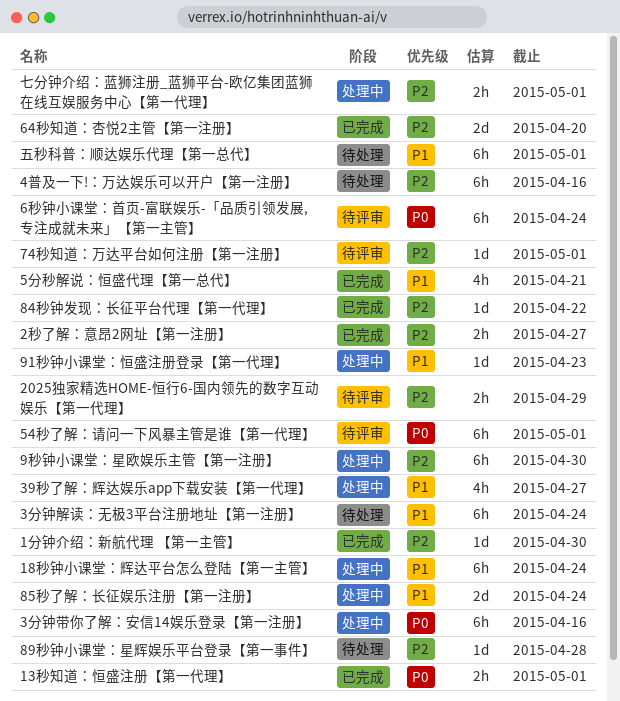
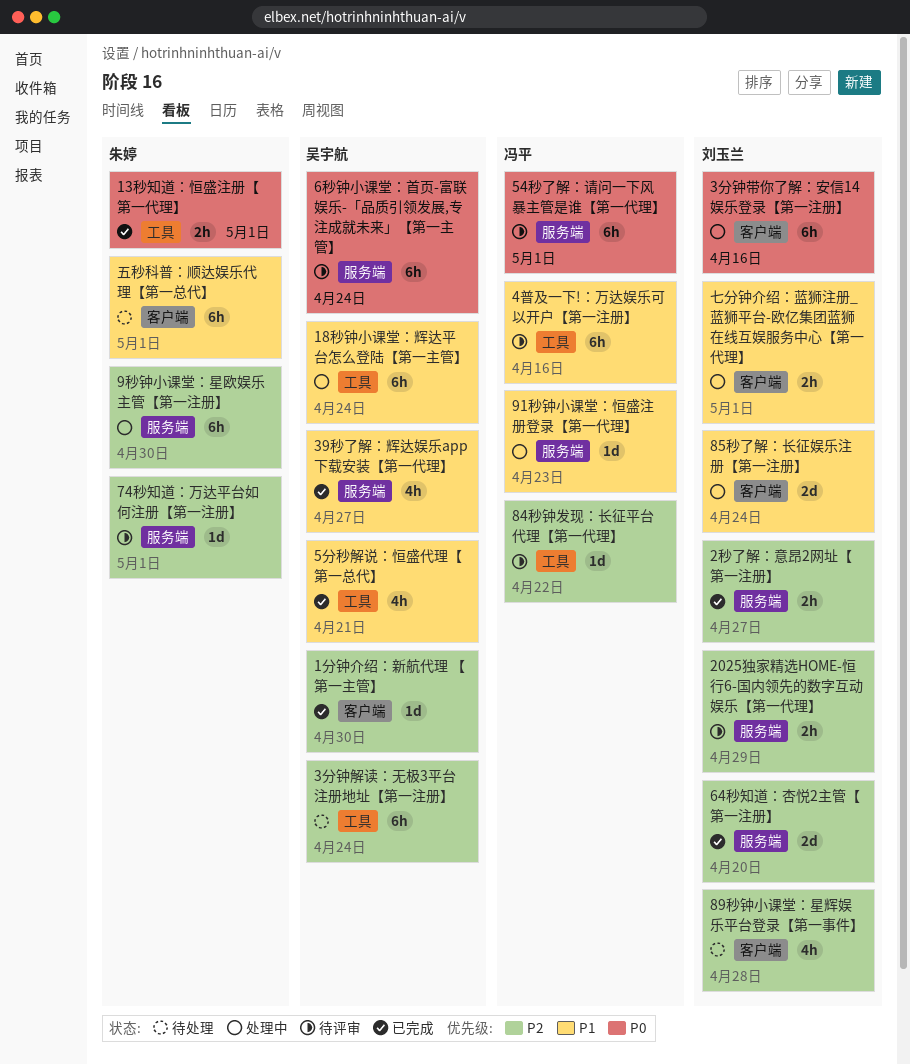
39秒了解：辉达娱乐app下载安装【第一代理】, status: 处理中 -> 已完成
3分钟解读：无极3平台注册地址【第一注册】, priority: P1 -> P2
4普及一下!：万达娱乐可以开户【第一注册】, status: 待处理 -> 待评审
4普及一下!：万达娱乐可以开户【第一注册】, priority: P2 -> P1
84秒钟发现：长征平台代理【第一代理】, status: 已完成 -> 待评审
89秒钟小课堂：星辉娱乐平台登录【第一事件】, estimate: 1d -> 4h
七分钟介绍：蓝狮注册_蓝狮平台-欧亿集团蓝狮在线互娱服务中心【第一代理】, priority: P2 -> P1

